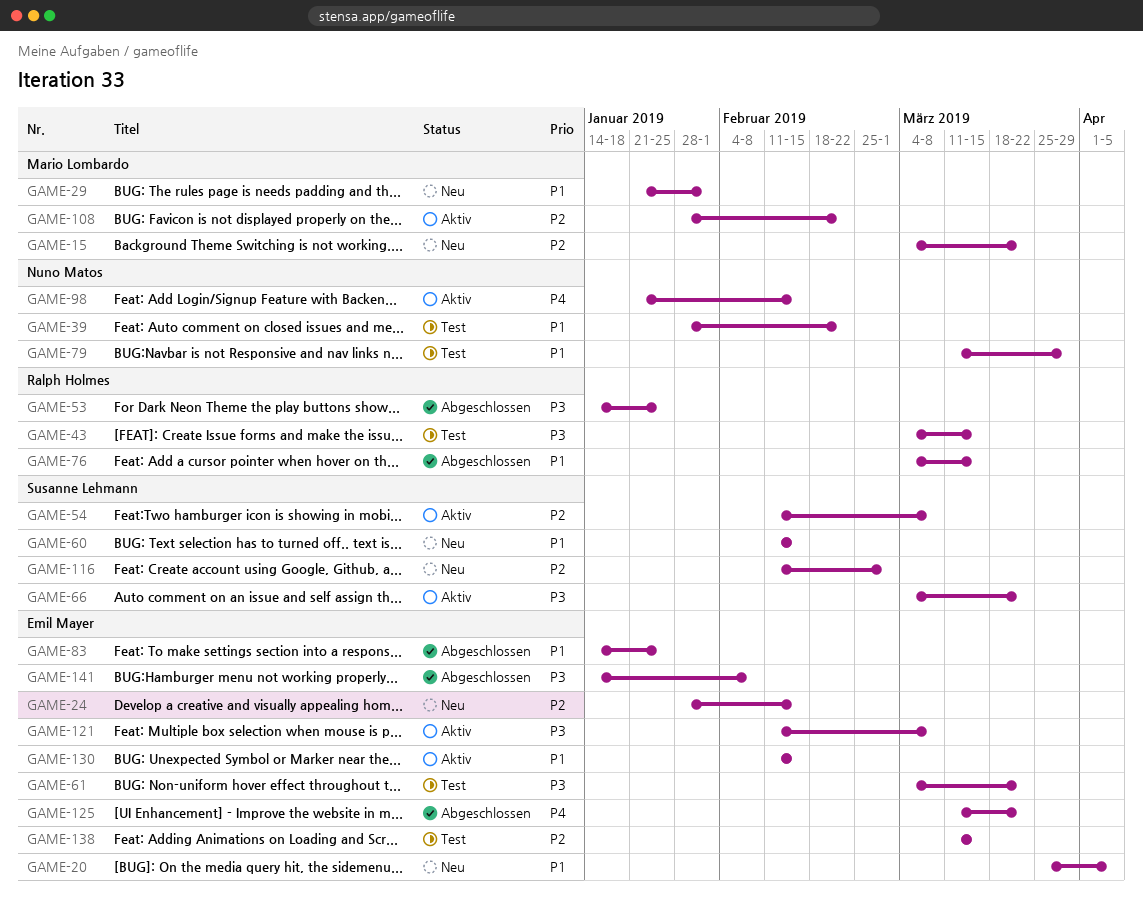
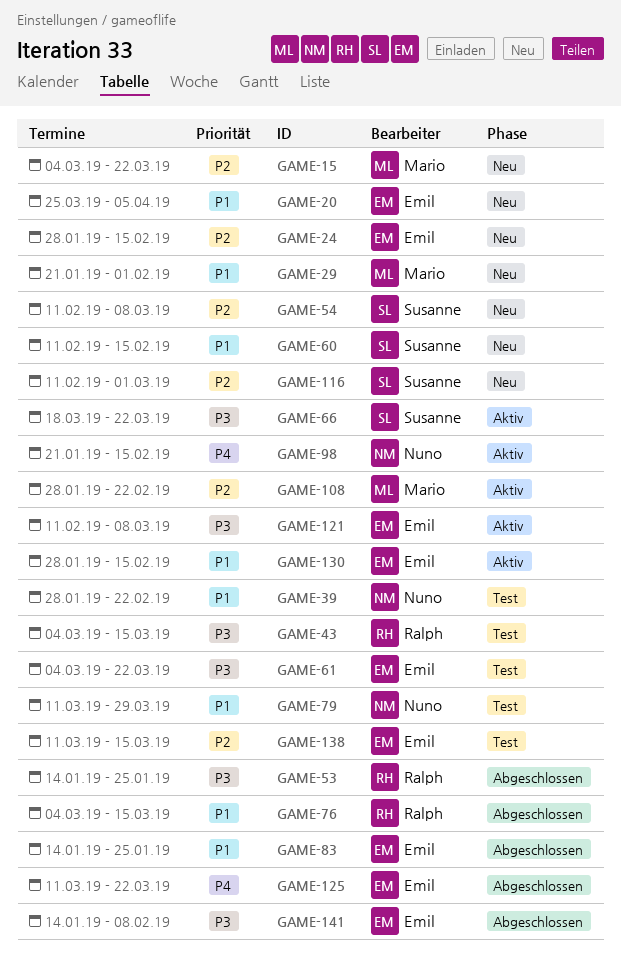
GAME-54, status: Aktiv -> Neu
GAME-66, start: Mar 4 -> Mar 18
GAME-130, start: Feb 11 -> Jan 28

